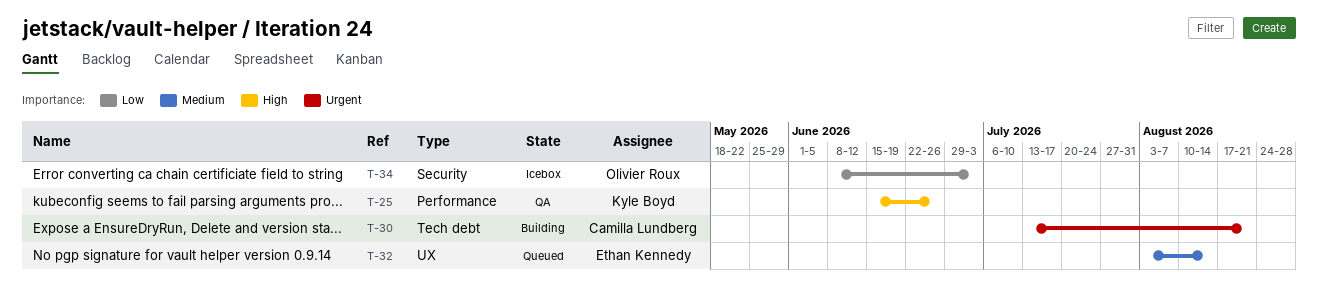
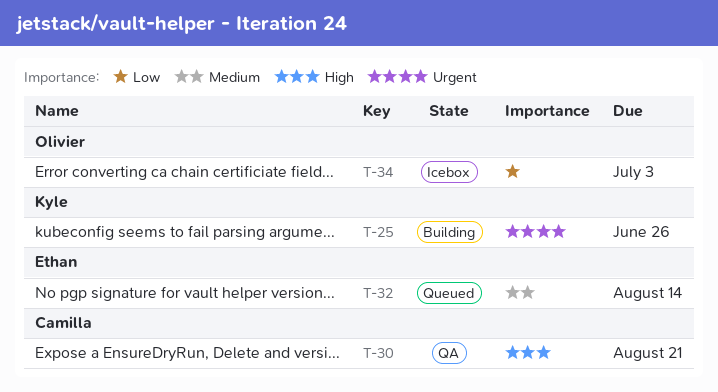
T-25, status: QA -> Building
T-25, priority: High -> Urgent
T-30, status: Building -> QA
T-30, priority: Urgent -> High

